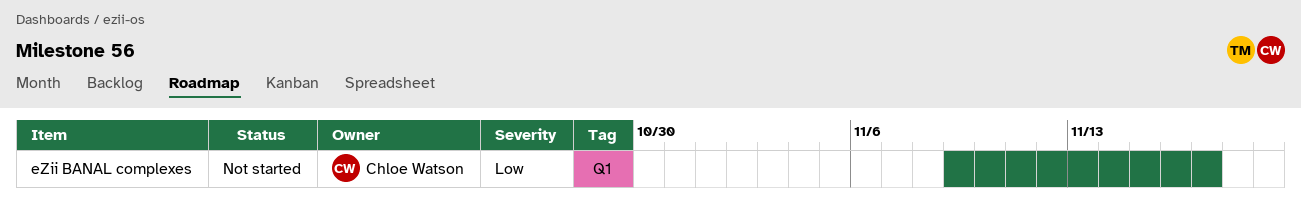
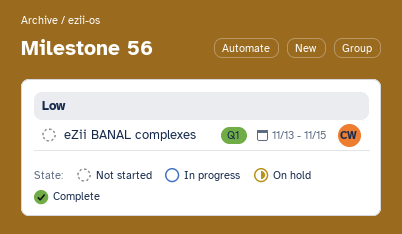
eZii BANAL complexes, start: Nov 9 -> Nov 13
eZii BANAL complexes, due: Nov 17 -> Nov 15

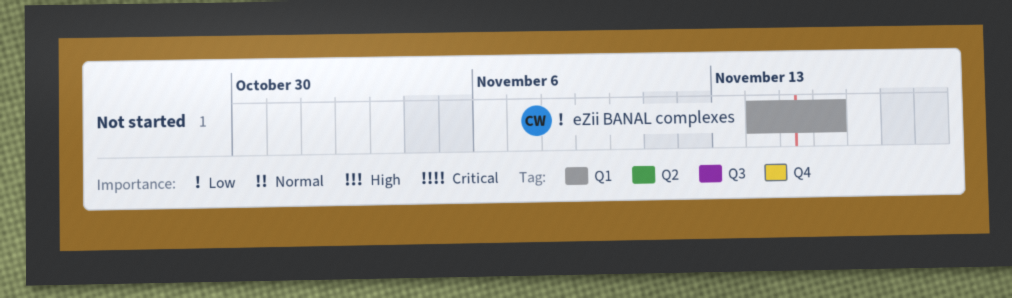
eZii BANAL complexes, start: Nov 13 -> Nov 14
eZii BANAL complexes, due: Nov 15 -> Nov 16

